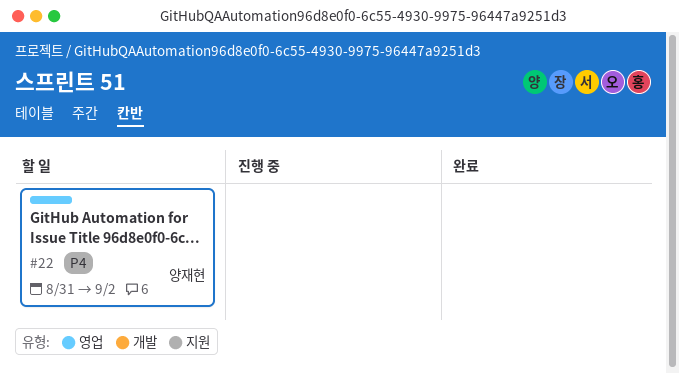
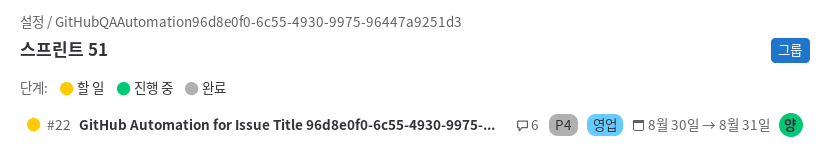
#22, start: Aug 31 -> Aug 30
#22, due: Sep 2 -> Aug 31

